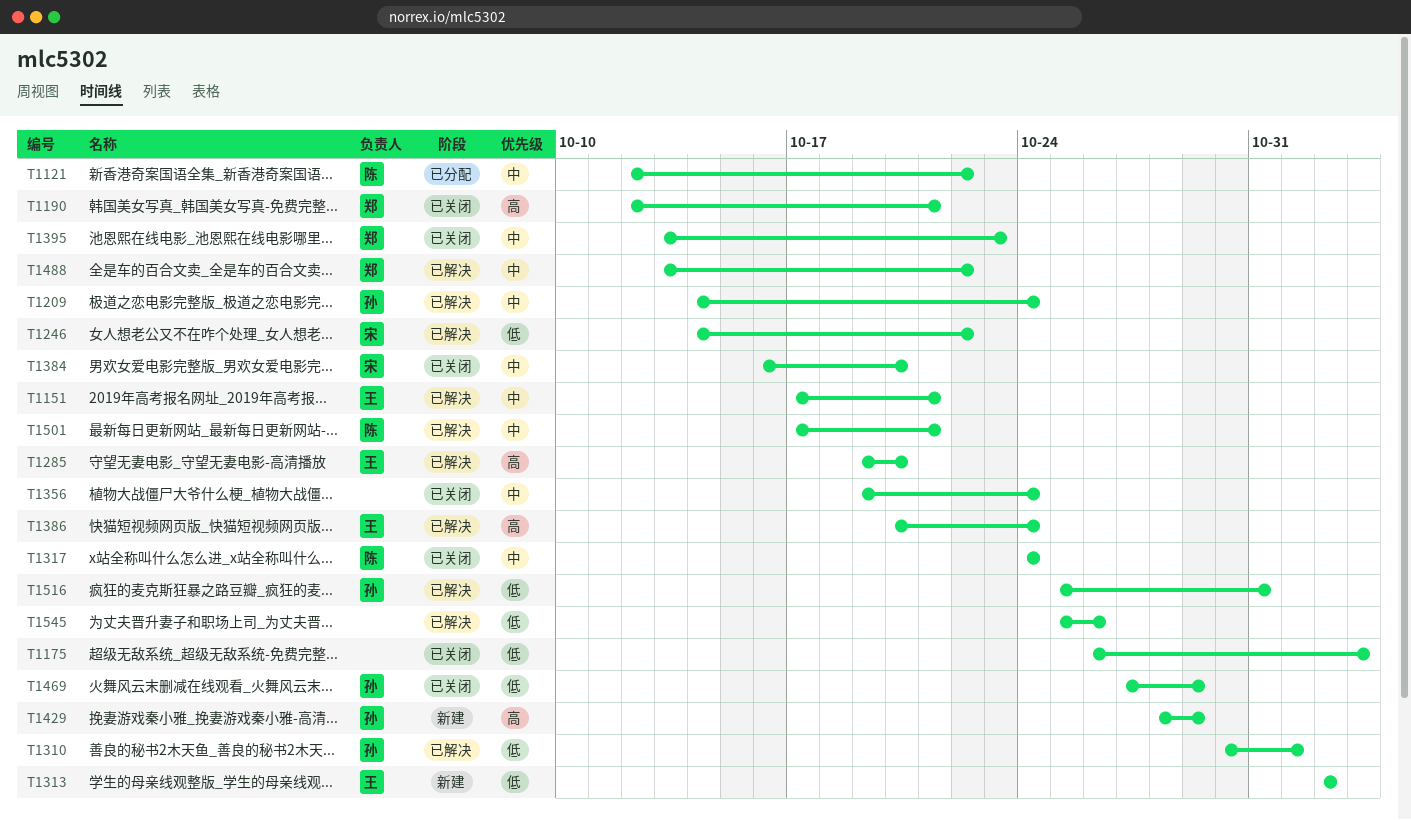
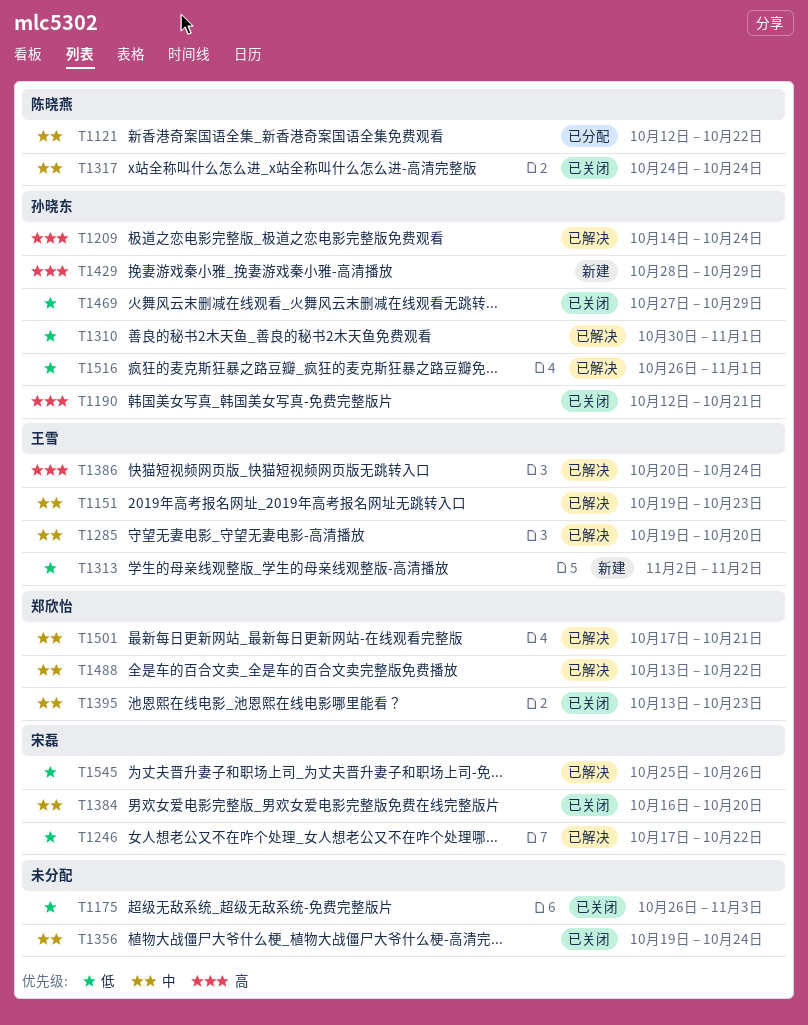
T1151, start: Oct 17 -> Oct 19
T1151, due: Oct 21 -> Oct 23
T1190, owner: 郑欣怡 -> 孙晓东
T1209, priority: 中 -> 高
T1246, start: Oct 14 -> Oct 17
T1285, priority: 高 -> 中
T1501, owner: 陈晓燕 -> 郑欣怡
T1516, start: Oct 25 -> Oct 26
T1516, due: Oct 31 -> Nov 1
T1545, owner: none -> 宋磊

